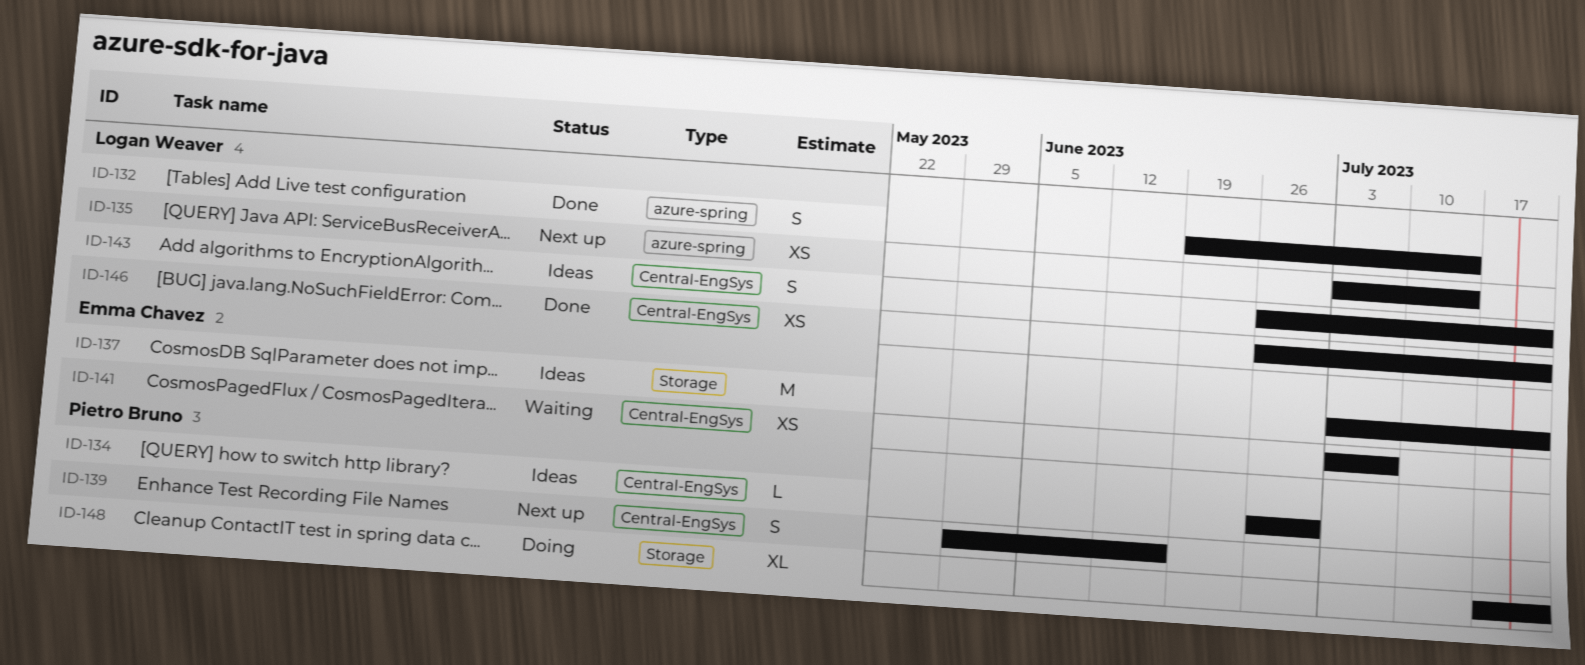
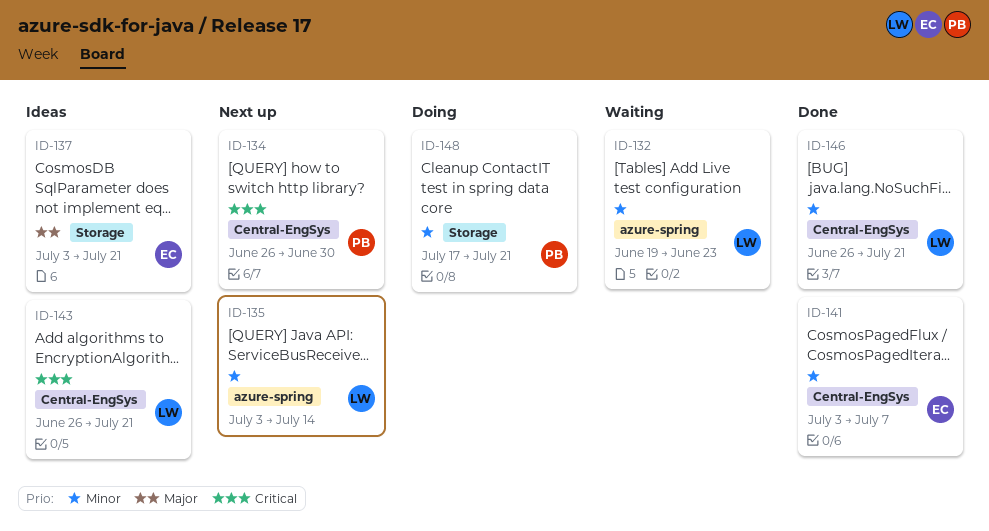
ID-132, status: Done -> Waiting
ID-132, due: Jul 14 -> Jun 23
ID-134, status: Ideas -> Next up
ID-139: present -> none
ID-141, status: Waiting -> Done

